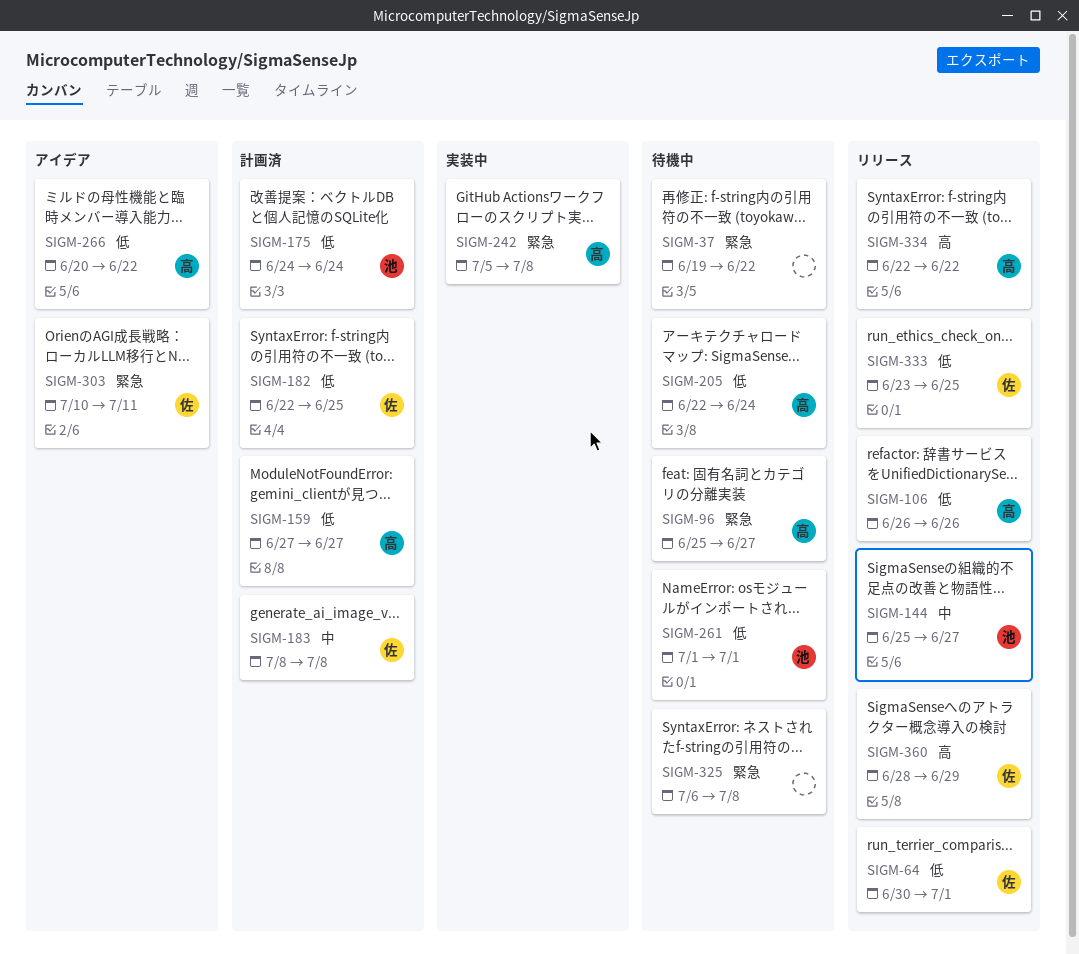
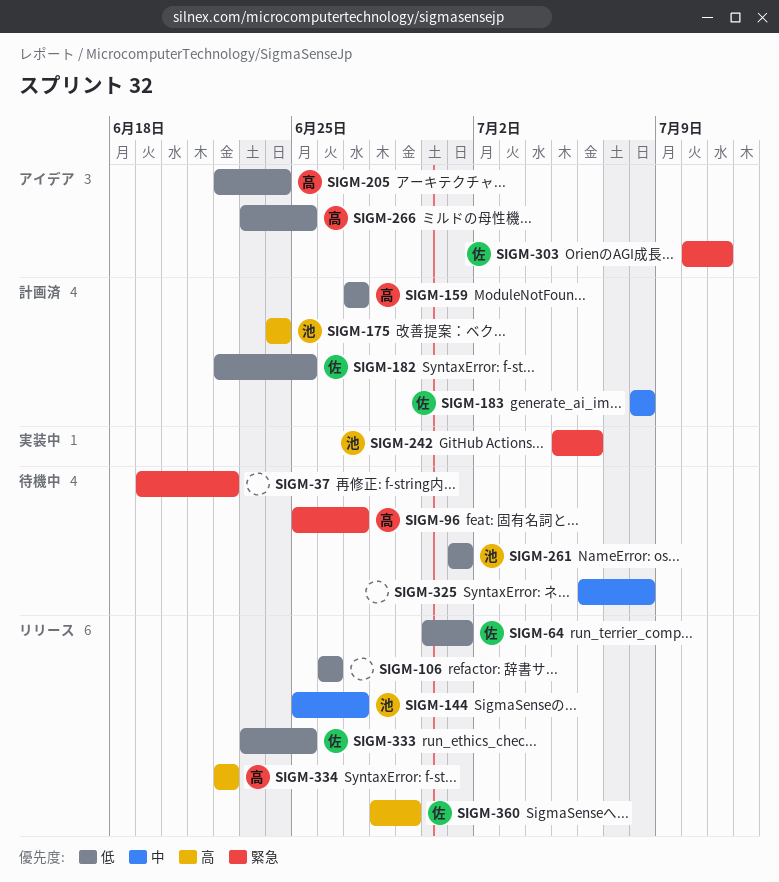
SIGM-106, owner: 高 -> none
SIGM-175, priority: 低 -> 高
SIGM-205, status: 待機中 -> アイデア
SIGM-242, owner: 高 -> 池
SIGM-242, due: Jul 8 -> Jul 6
SIGM-266, start: Jun 20 -> Jun 23
SIGM-266, due: Jun 22 -> Jun 25
SIGM-325, priority: 緊急 -> 中

